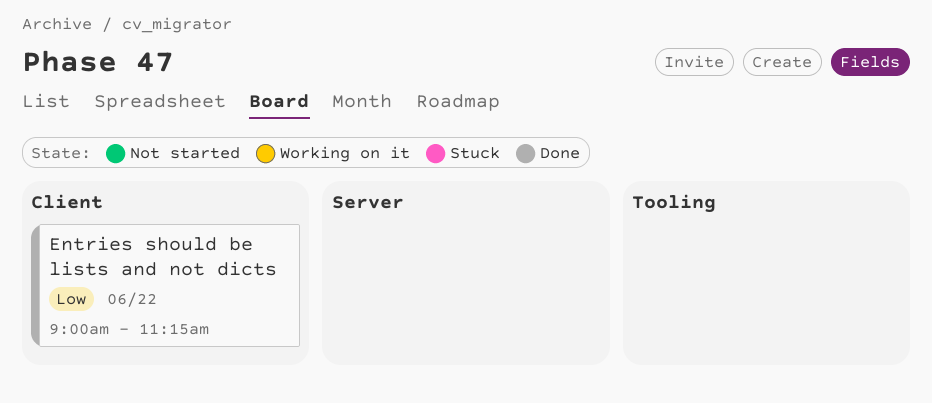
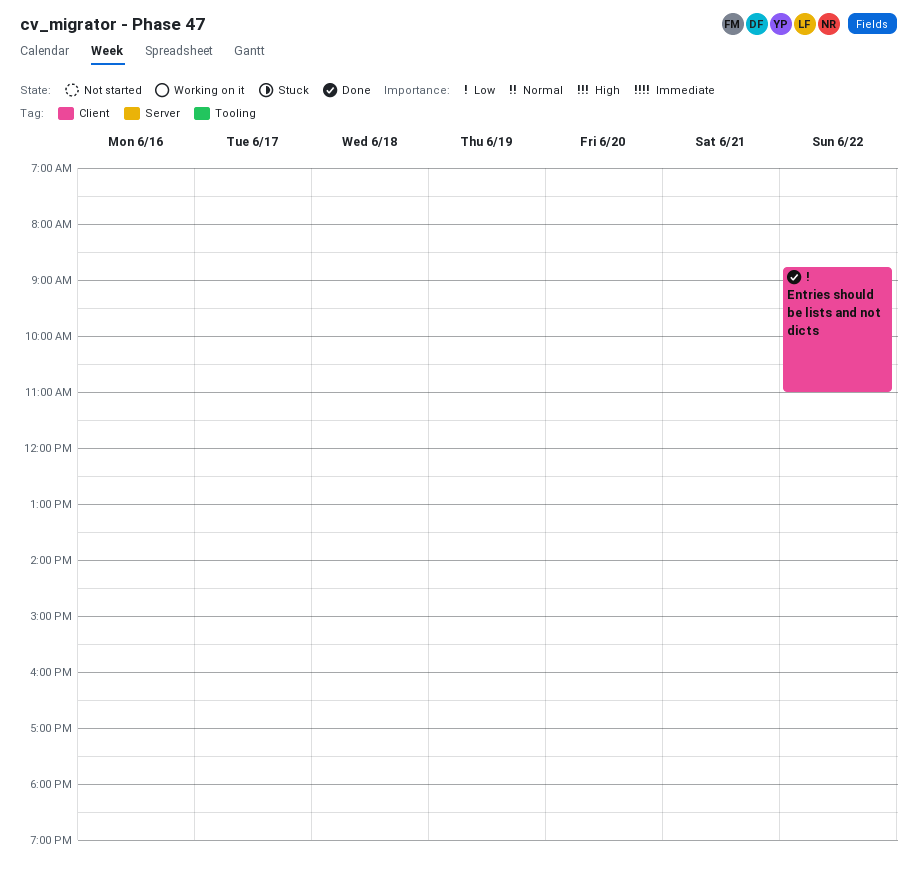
Entries should be lists and not dicts, begins: 09:00 -> 08:45
Entries should be lists and not dicts, ends: 11:15 -> 11:00

